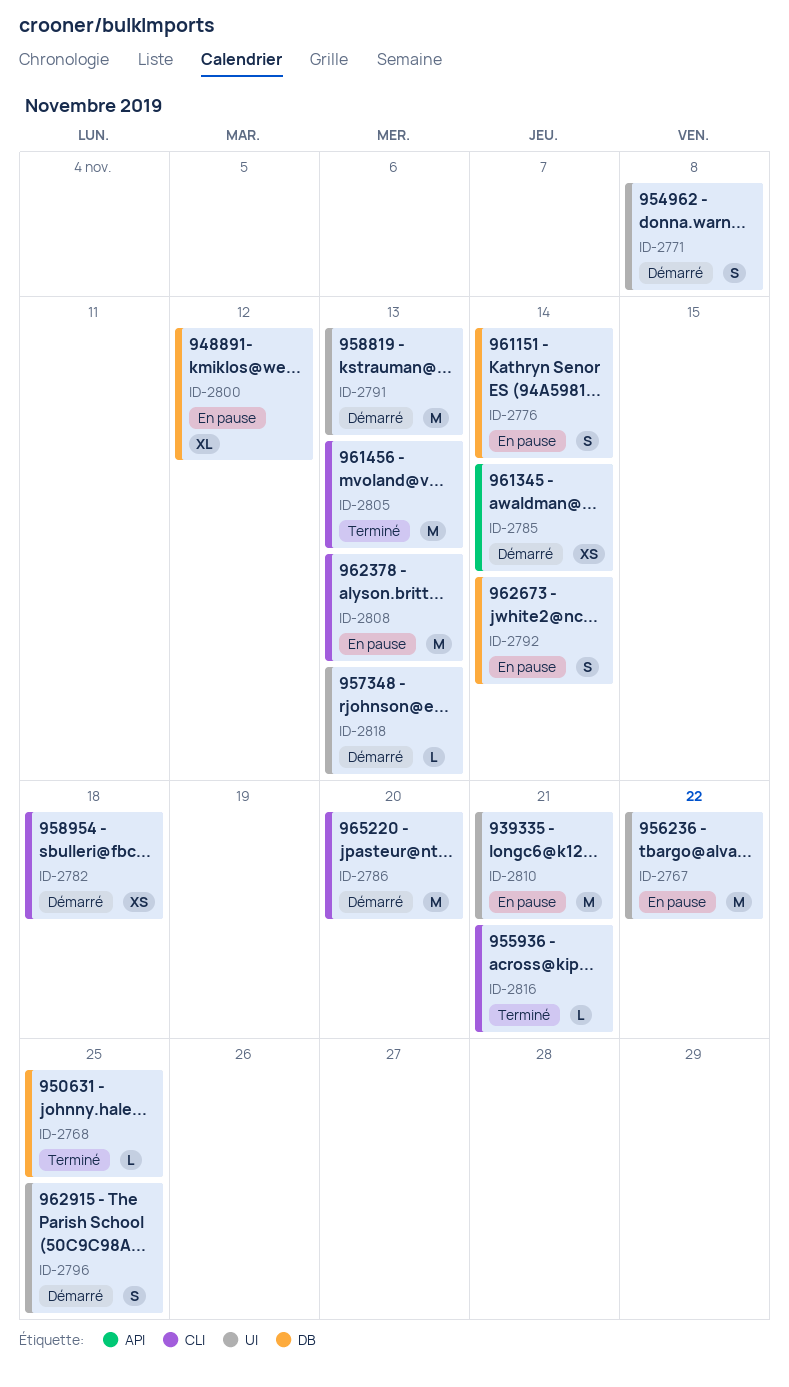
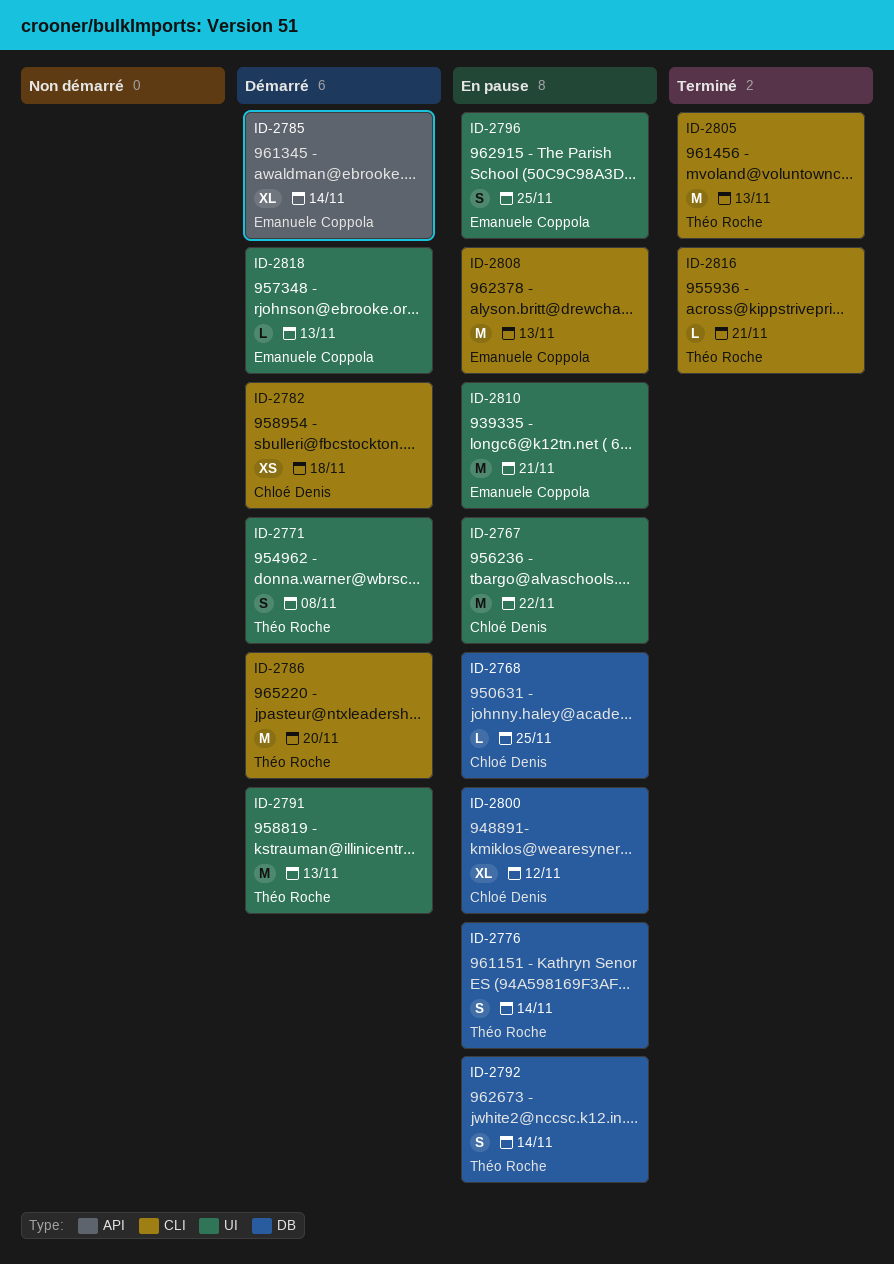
ID-2768, status: Terminé -> En pause
ID-2785, estimate: XS -> XL
ID-2796, status: Démarré -> En pause

